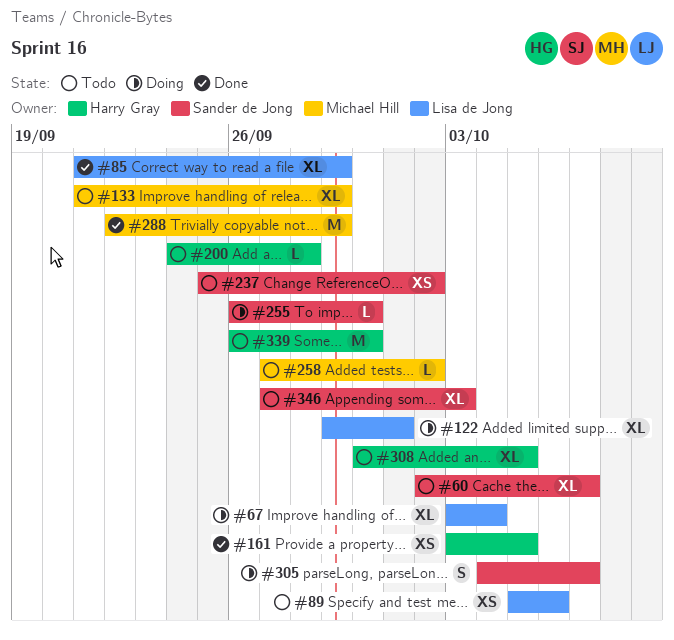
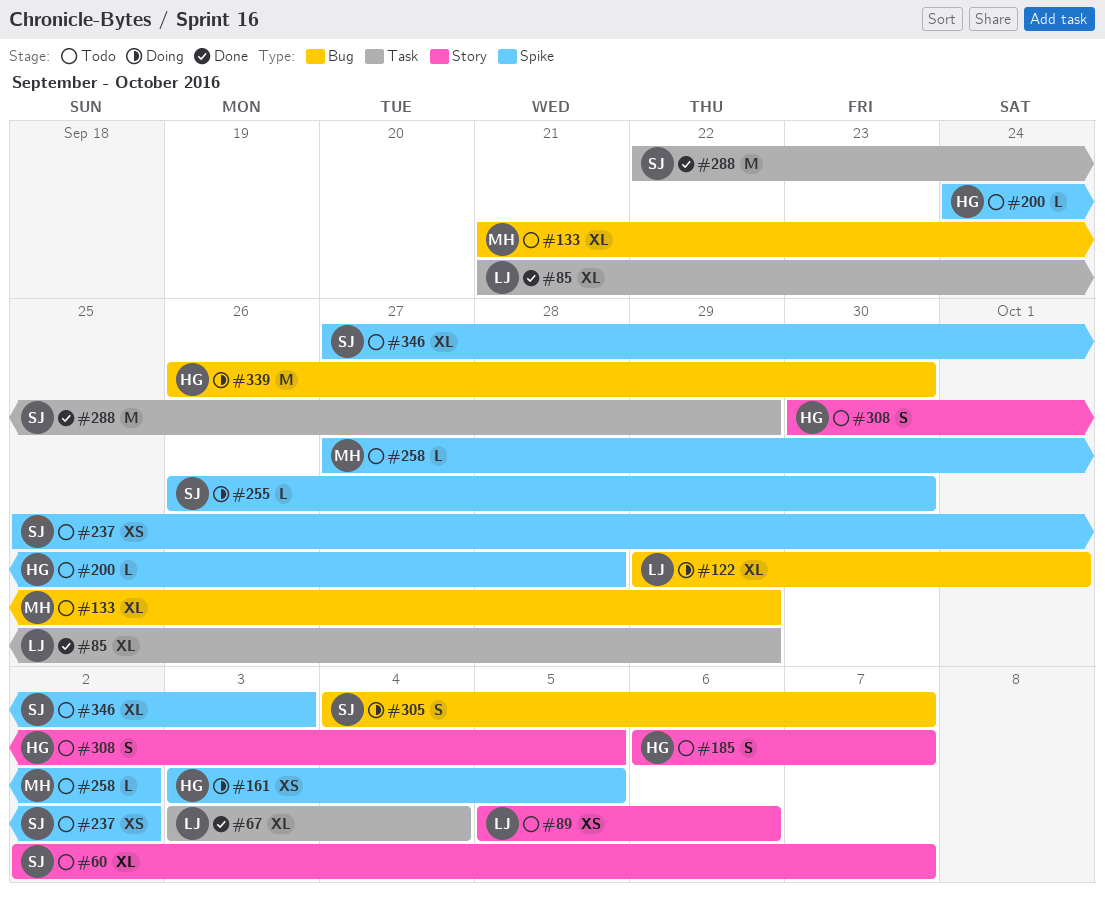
#67, status: Doing -> Done
#161, status: Done -> Doing
#185: none -> present
#288, owner: Michael Hill -> Sander de Jong
#308, estimate: XL -> S
#339, status: Todo -> Doing

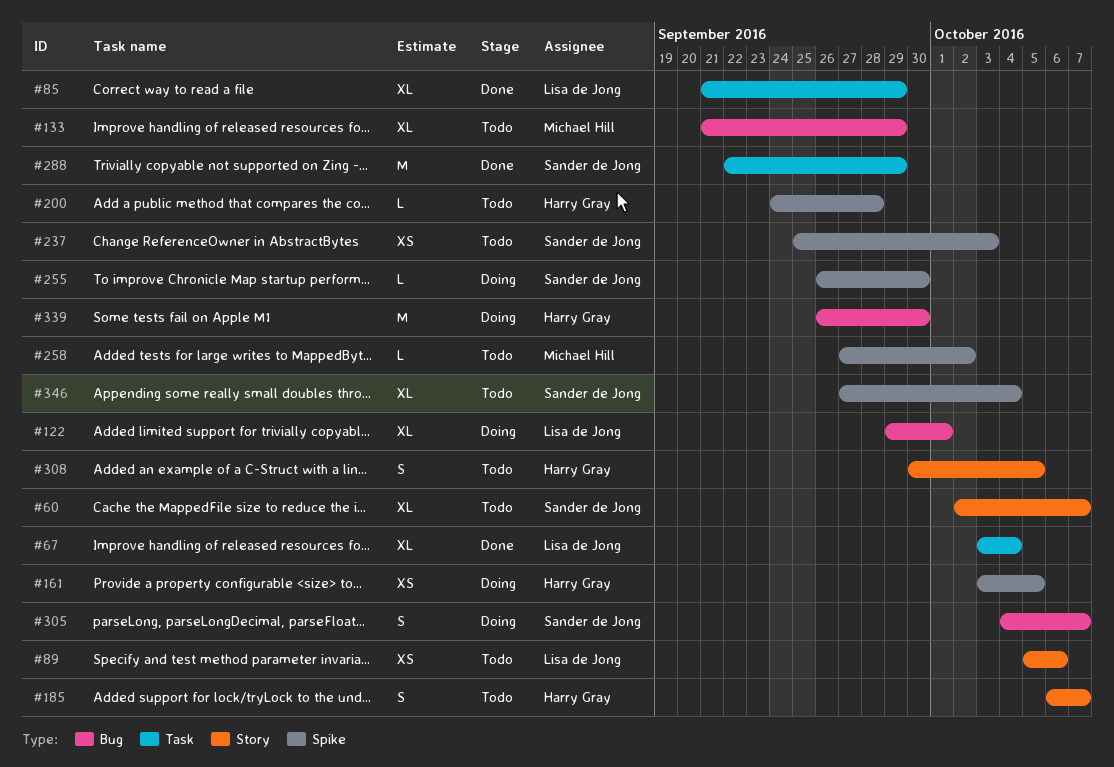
#237, due: Oct 2 -> Oct 3
#346, due: Oct 3 -> Oct 4

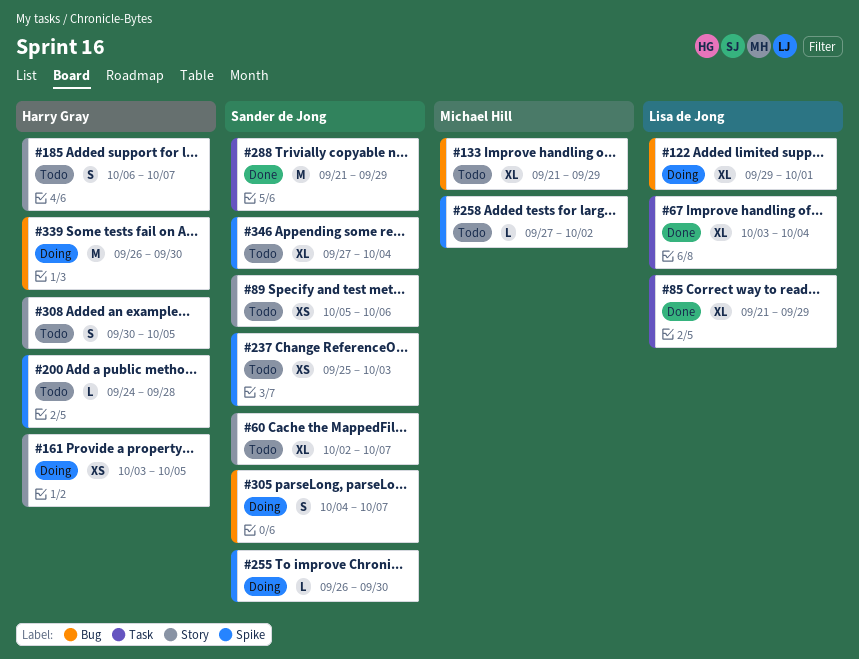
#89, owner: Lisa de Jong -> Sander de Jong
#161, label: Spike -> Story
#288, start: Sep 22 -> Sep 21

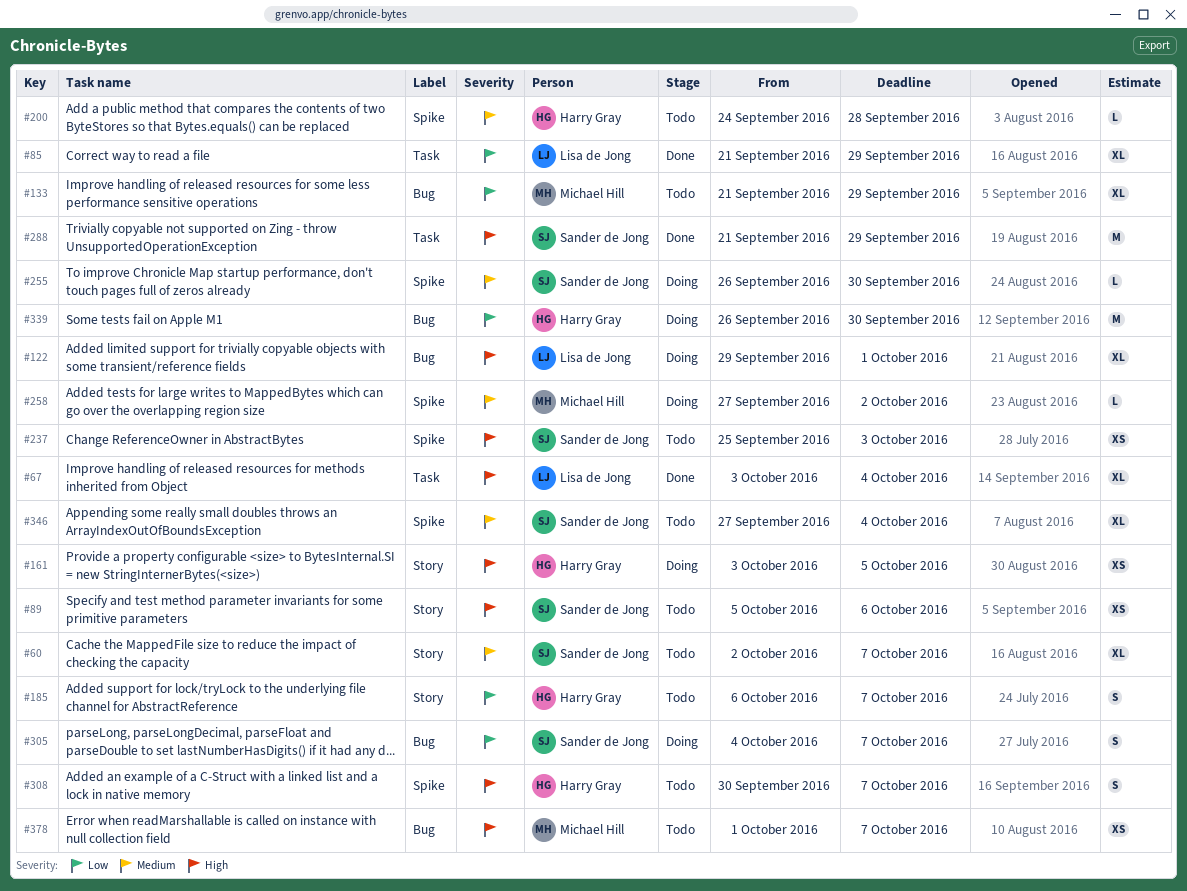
#258, status: Todo -> Doing
#308, label: Story -> Spike
#308, due: Oct 5 -> Oct 7
#378: none -> present

